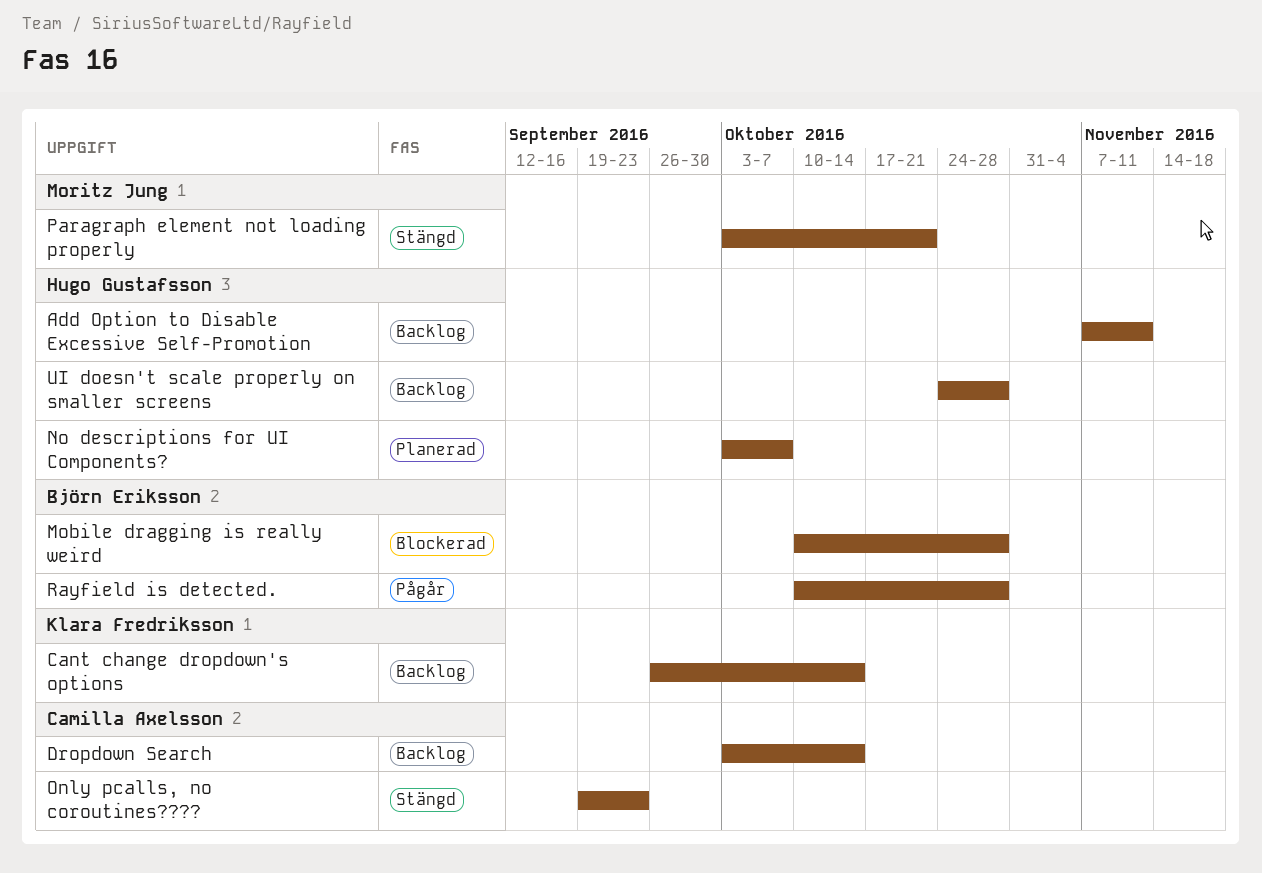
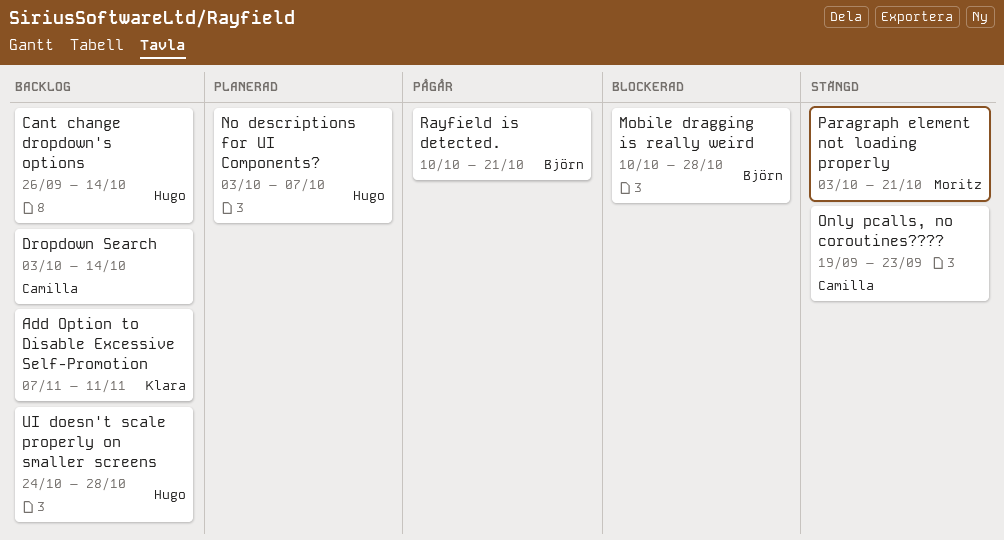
Add Option to Disable Excessive Self-Promotion, owner: Hugo Gustafsson -> Klara Fredriksson
Cant change dropdown's options, owner: Klara Fredriksson -> Hugo Gustafsson
Rayfield is detected., due: Oct 28 -> Oct 21

